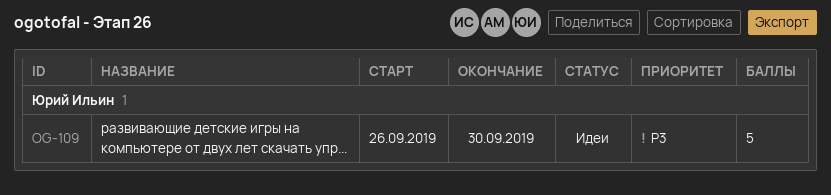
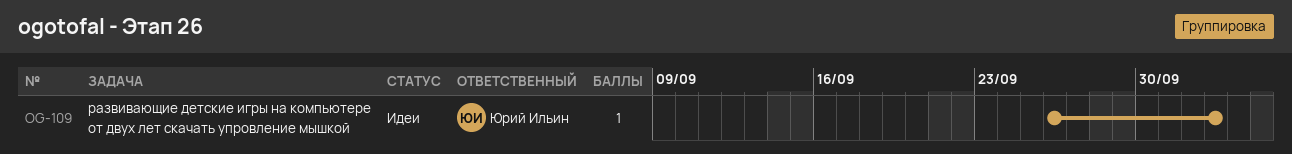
OG-109, estimate: 5 -> 1
OG-109, due: Sep 30 -> Oct 3

